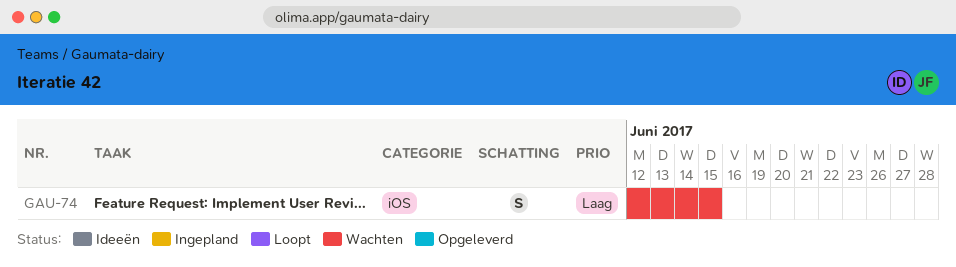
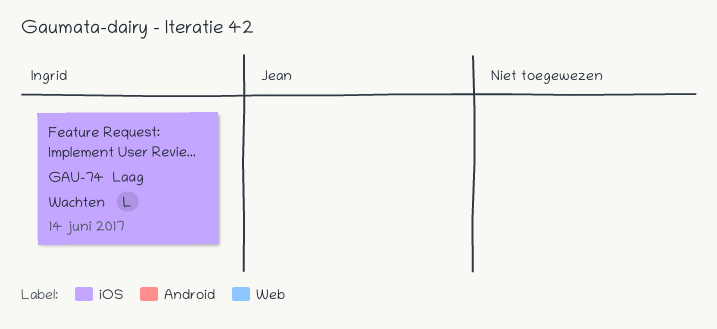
GAU-74, estimate: S -> L
GAU-74, due: Jun 15 -> Jun 14

